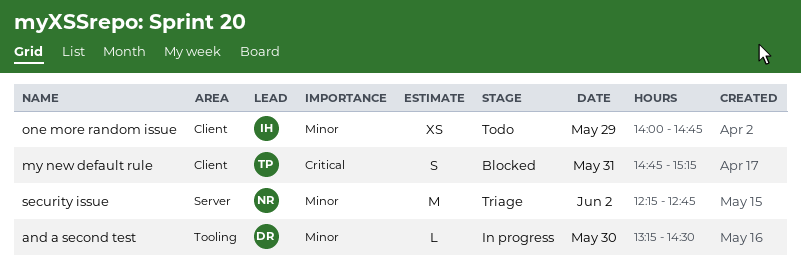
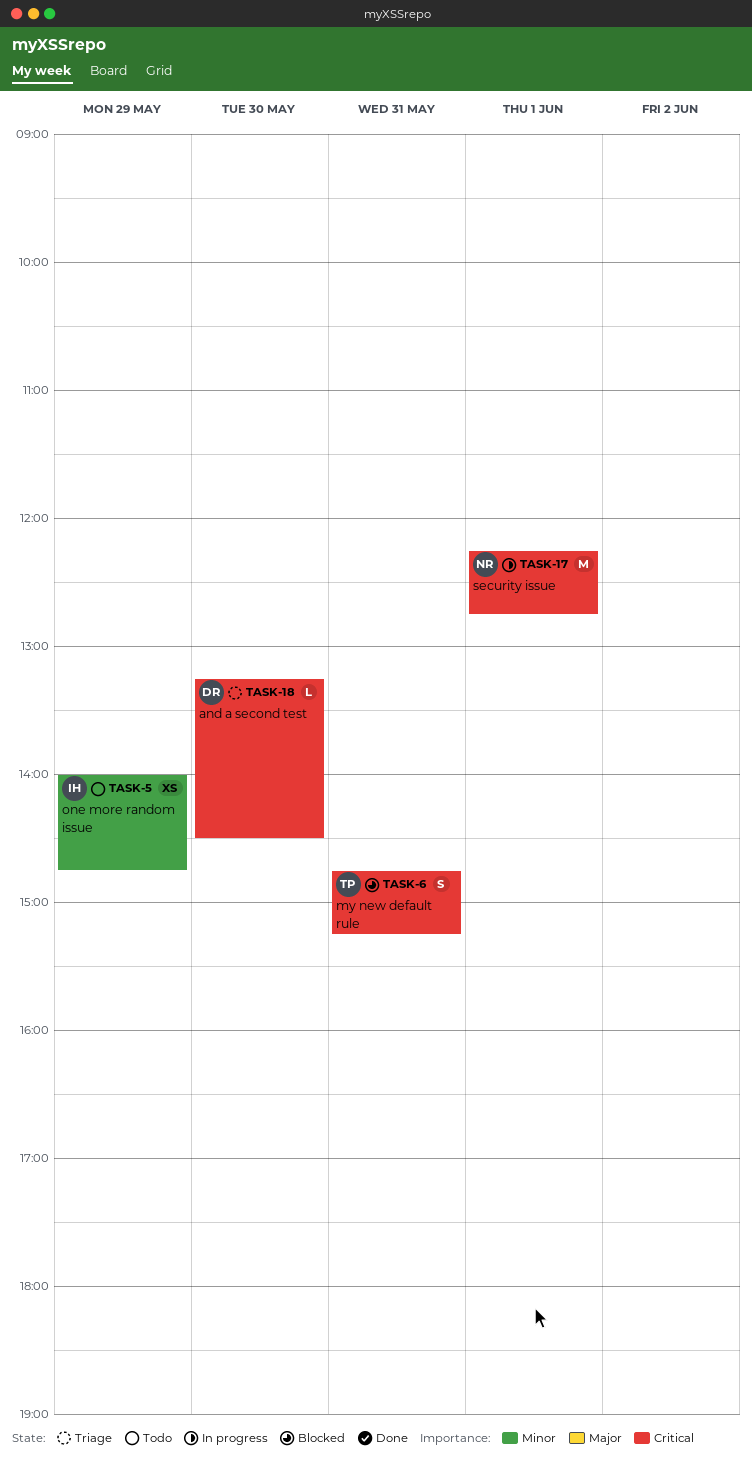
and a second test, status: In progress -> Triage
and a second test, priority: Minor -> Critical
security issue, status: Triage -> In progress
security issue, priority: Minor -> Critical
security issue, day: Jun 2 -> Jun 1

